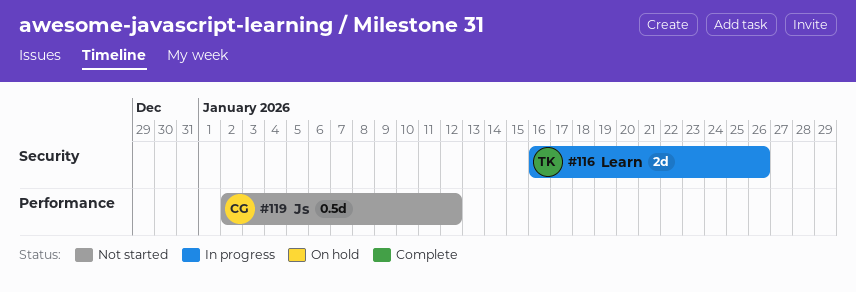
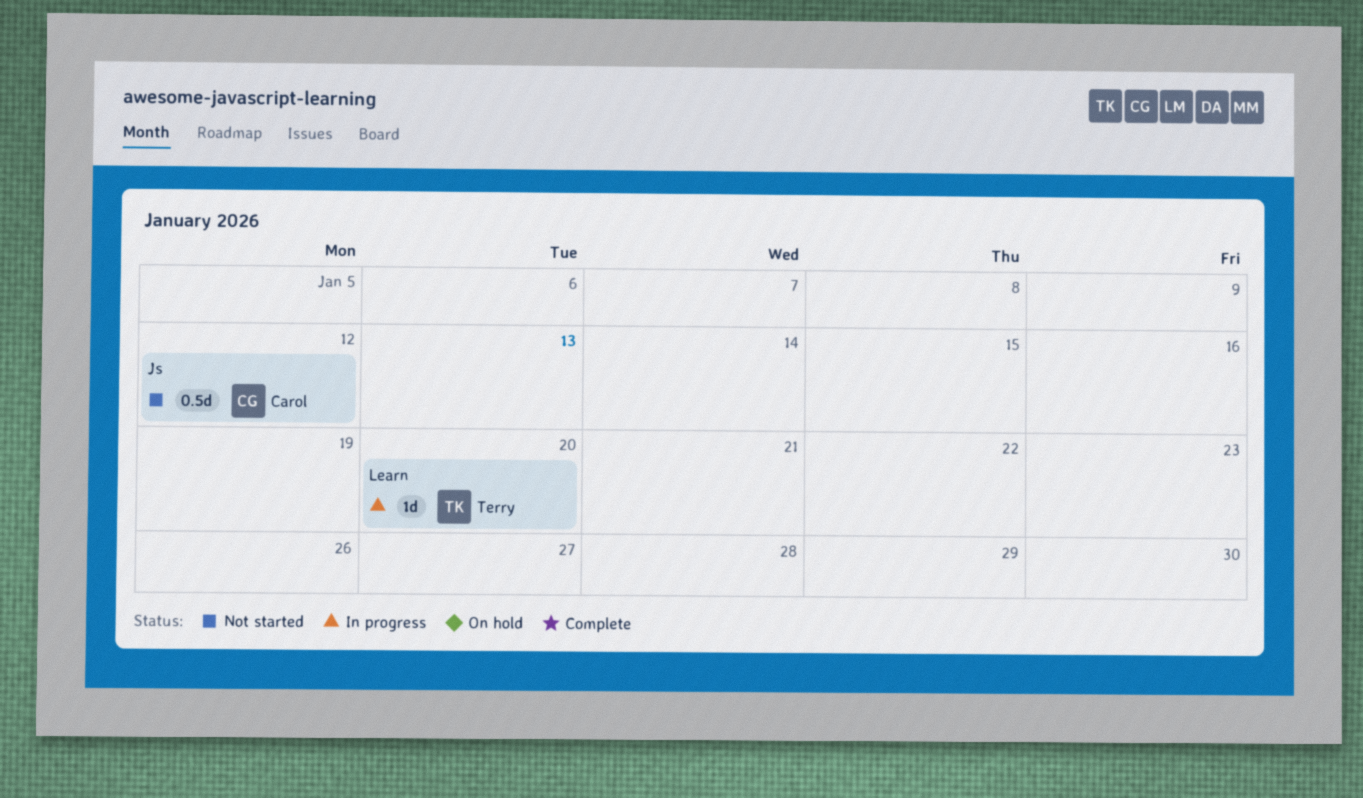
Learn, estimate: 2d -> 1d
Learn, due: Jan 26 -> Jan 20

